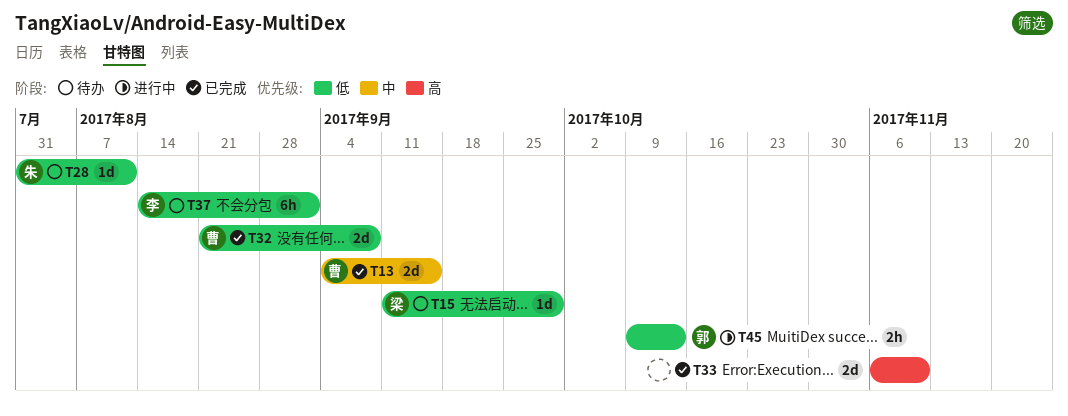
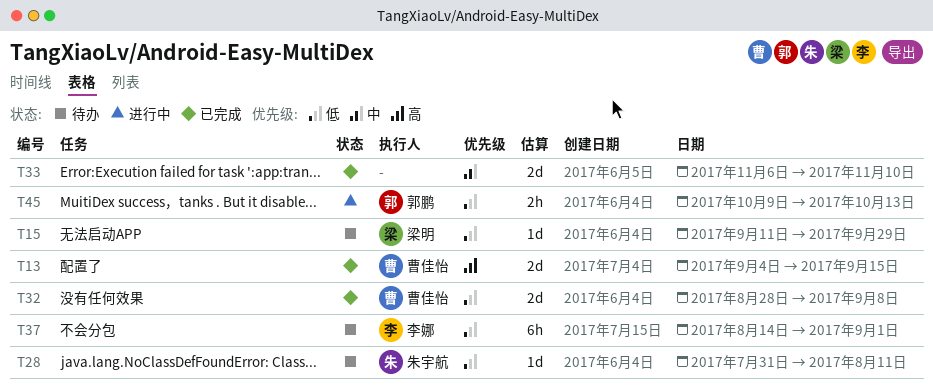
T13, priority: 中 -> 高
T32, start: Aug 21 -> Aug 28
T33, priority: 高 -> 中

